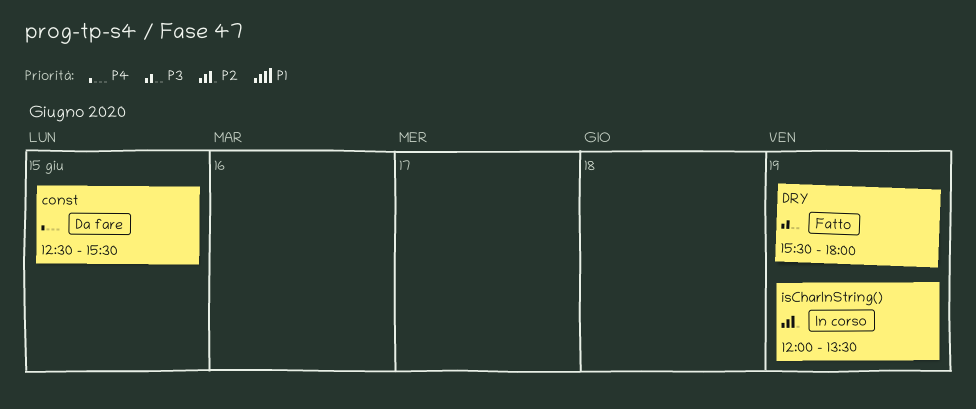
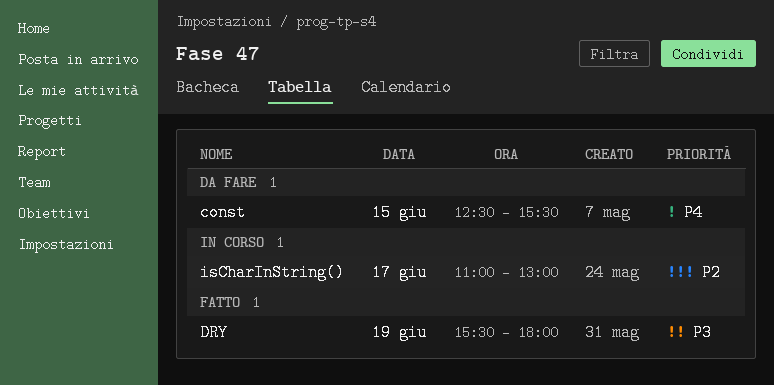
isCharInString(), day: Jun 19 -> Jun 17
isCharInString(), begins: 12:00 -> 11:00
isCharInString(), ends: 13:30 -> 13:00

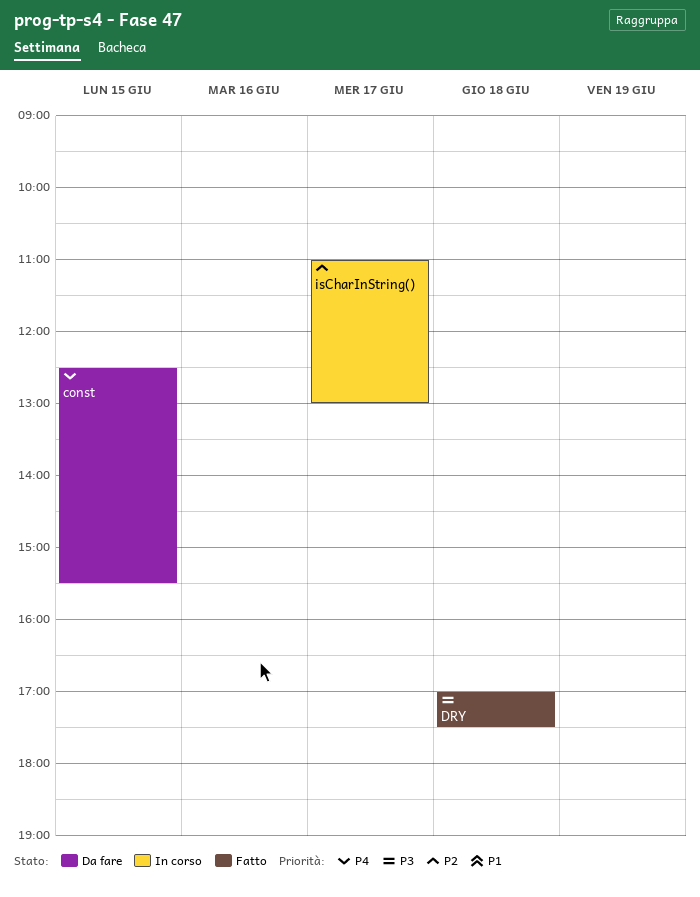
DRY, day: Jun 19 -> Jun 18
DRY, begins: 15:30 -> 17:00
DRY, ends: 18:00 -> 17:30

